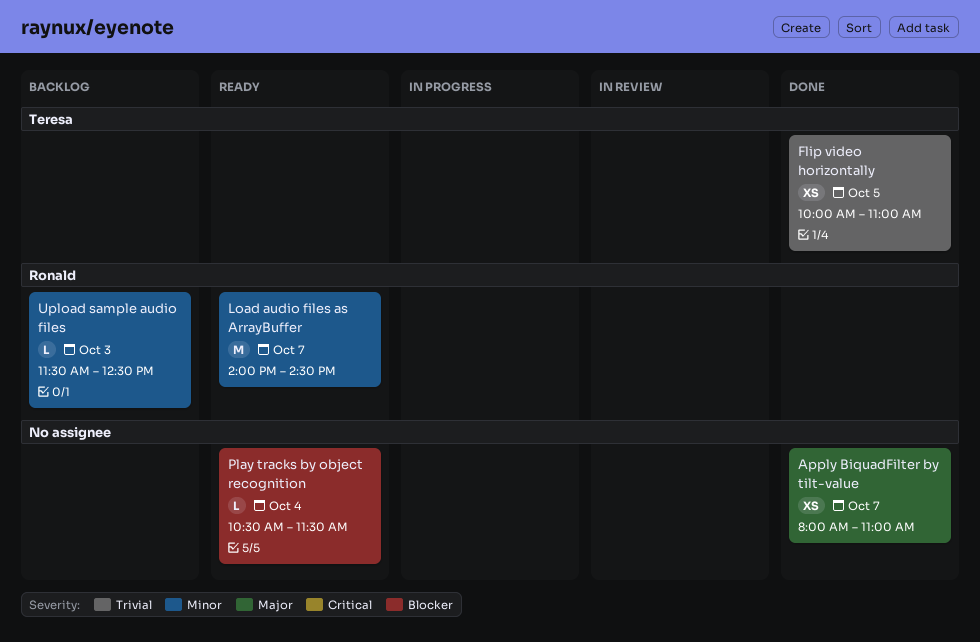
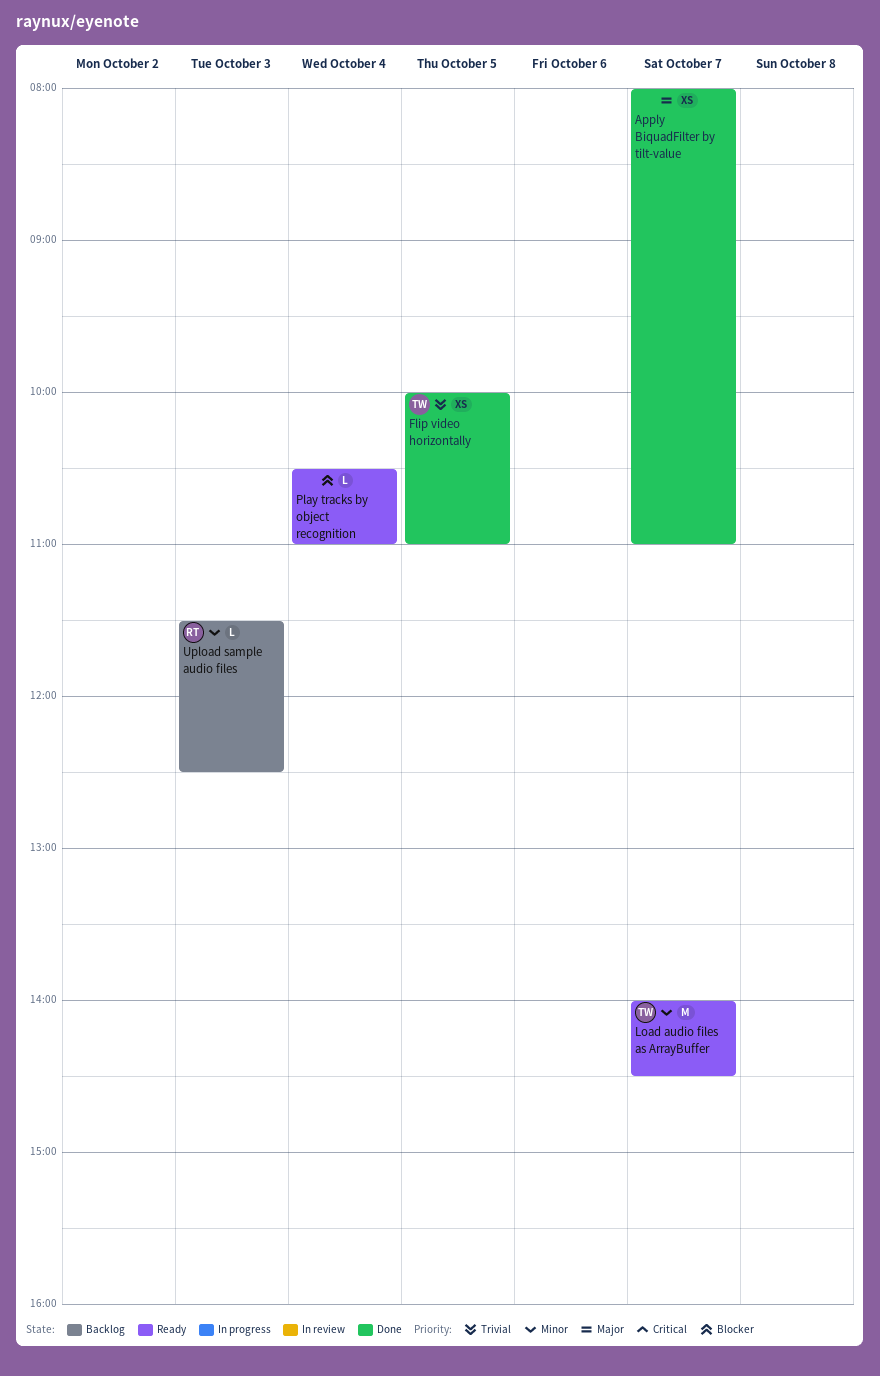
Load audio files as ArrayBuffer, owner: Ronald -> Teresa
Play tracks by object recognition, ends: 11:30 -> 11:00

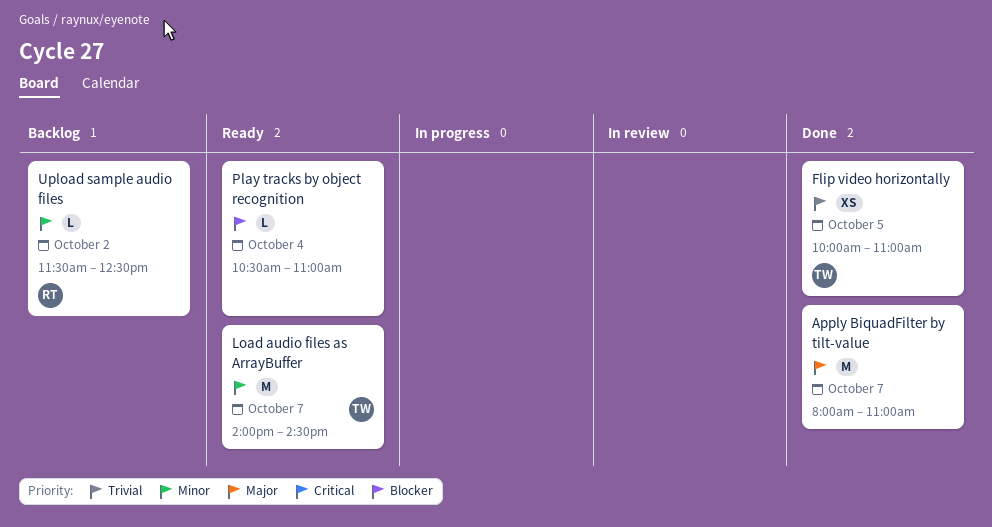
Apply BiquadFilter by tilt-value, estimate: XS -> M
Upload sample audio files, day: Oct 3 -> Oct 2

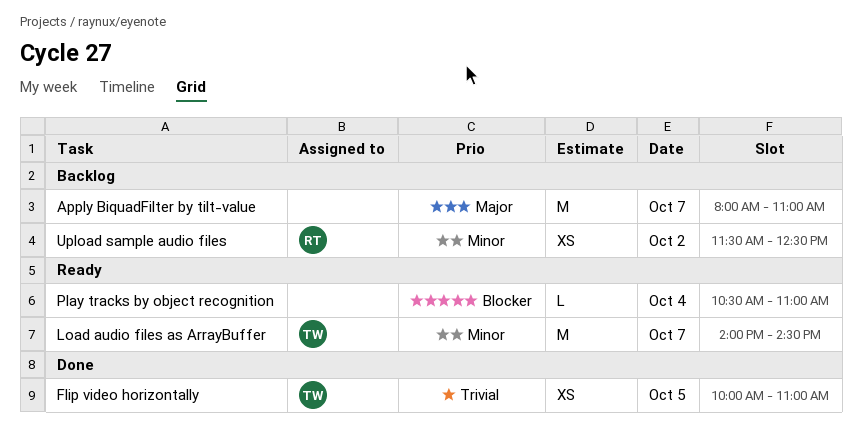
Apply BiquadFilter by tilt-value, status: Done -> Backlog
Upload sample audio files, estimate: L -> XS

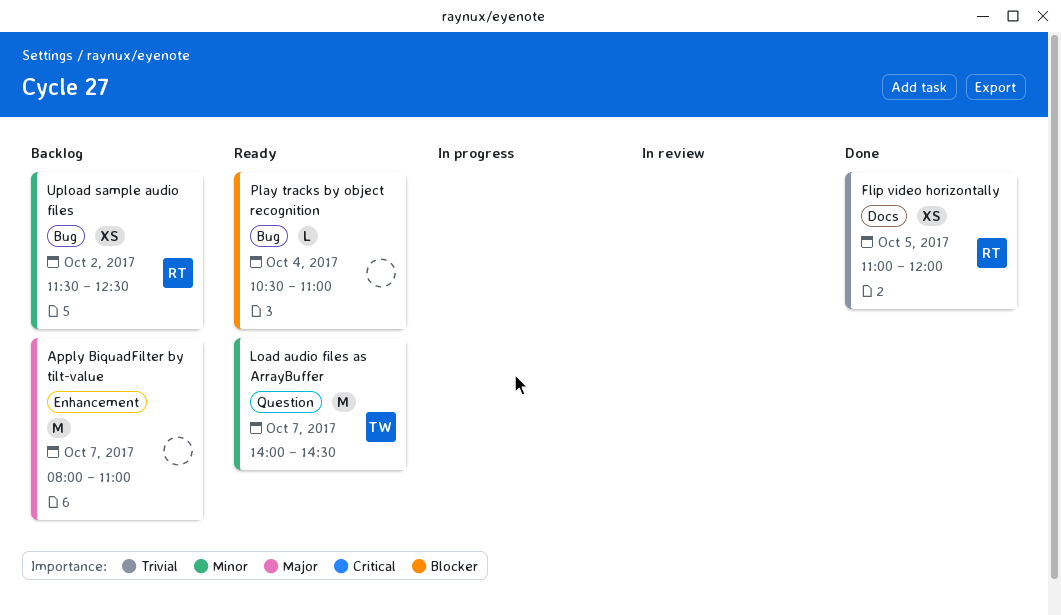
Flip video horizontally, owner: TW -> RT
Flip video horizontally, begins: 10:00 -> 11:00
Flip video horizontally, ends: 11:00 -> 12:00

